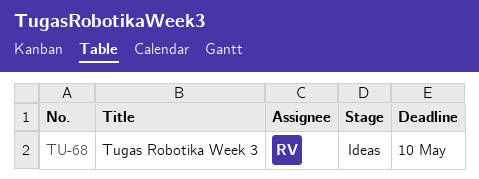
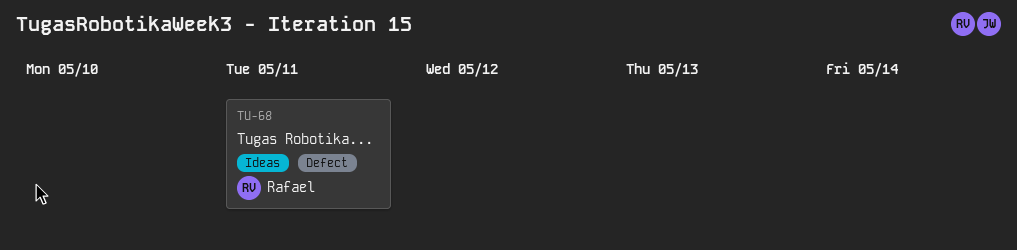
TU-68, due: May 10 -> May 11

